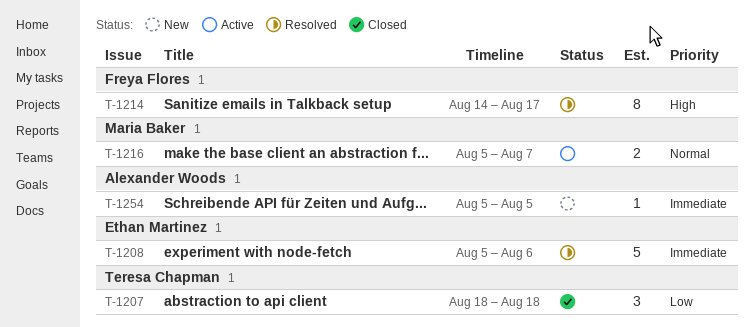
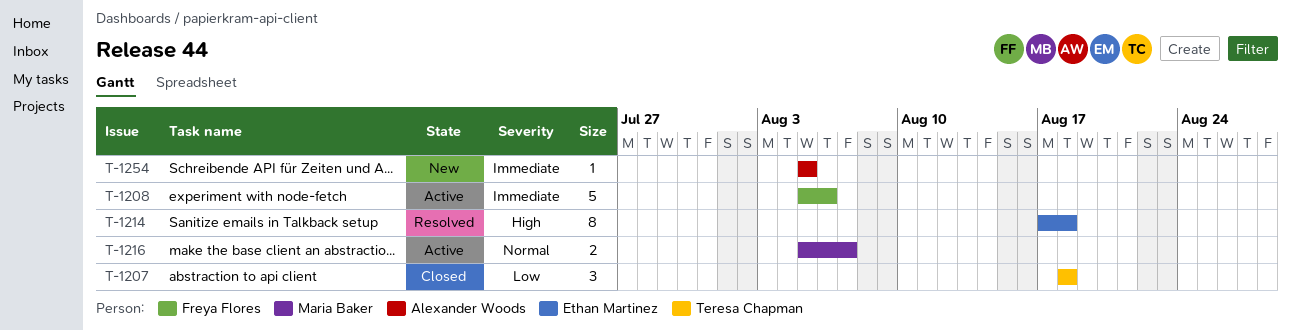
T-1208, status: Resolved -> Active
T-1208, owner: Ethan Martinez -> Freya Flores
T-1214, owner: Freya Flores -> Ethan Martinez
T-1214, start: Aug 14 -> Aug 17
T-1214, due: Aug 17 -> Aug 18

